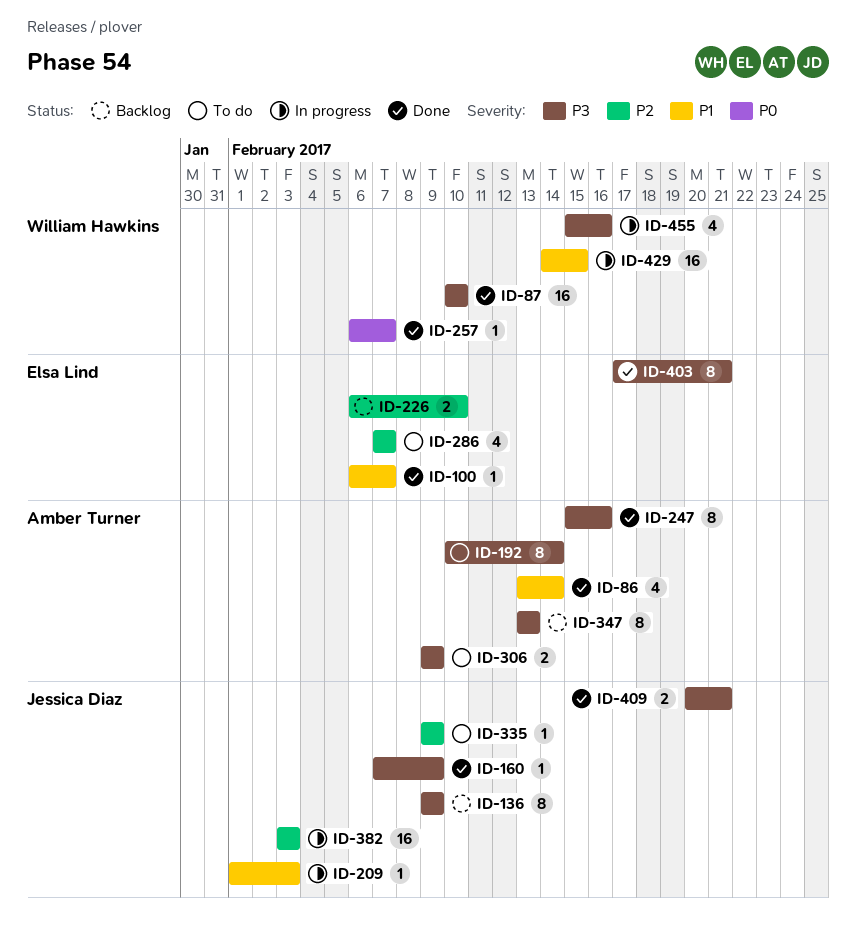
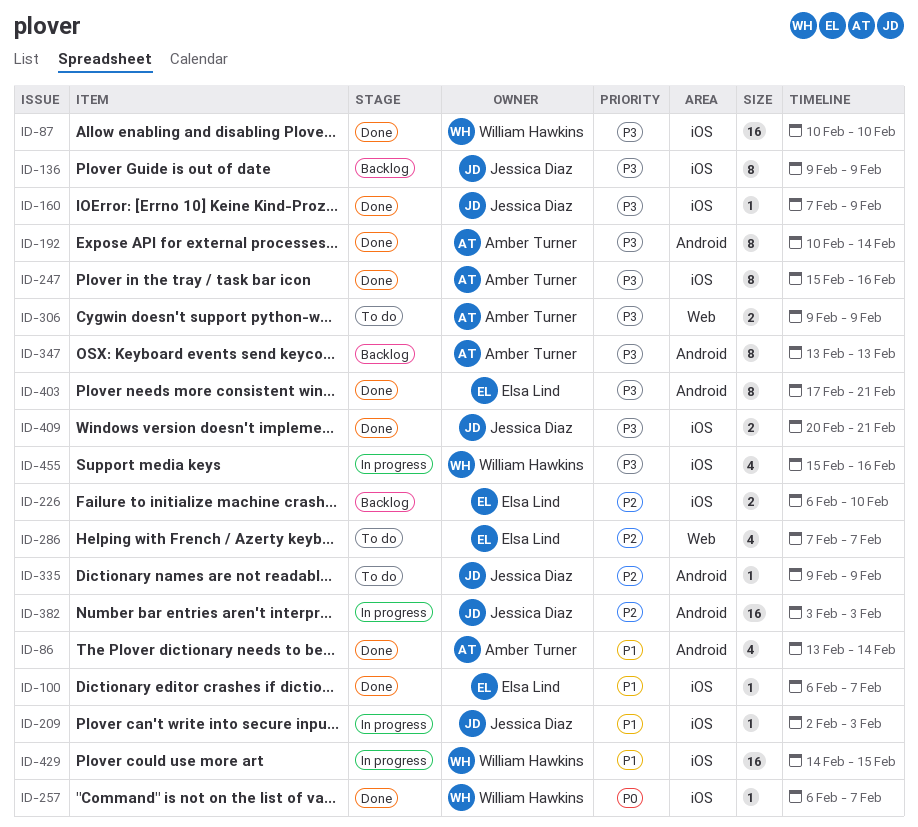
ID-192, status: To do -> Done
ID-209, start: Feb 1 -> Feb 2

